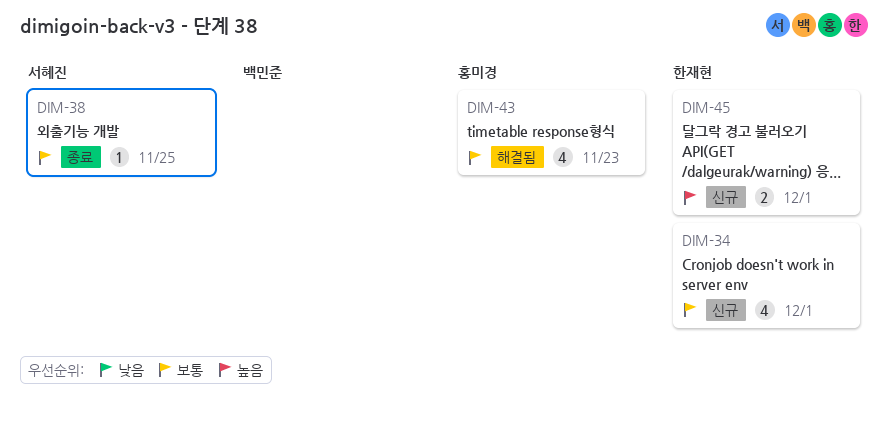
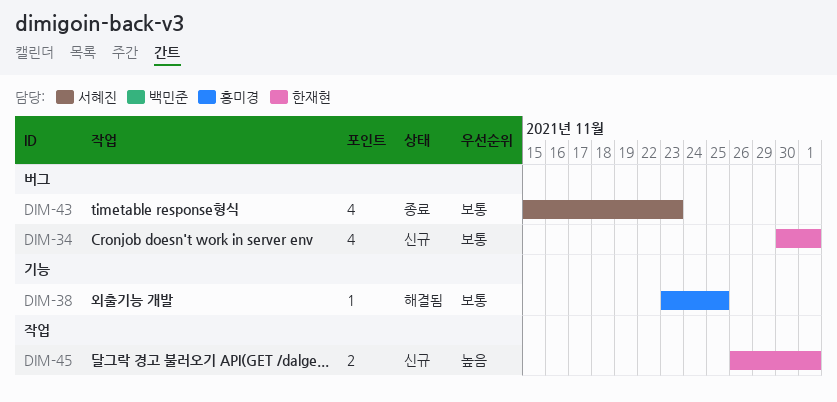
DIM-38, status: 종료 -> 해결됨
DIM-38, owner: 서혜진 -> 홍미경
DIM-43, status: 해결됨 -> 종료
DIM-43, owner: 홍미경 -> 서혜진

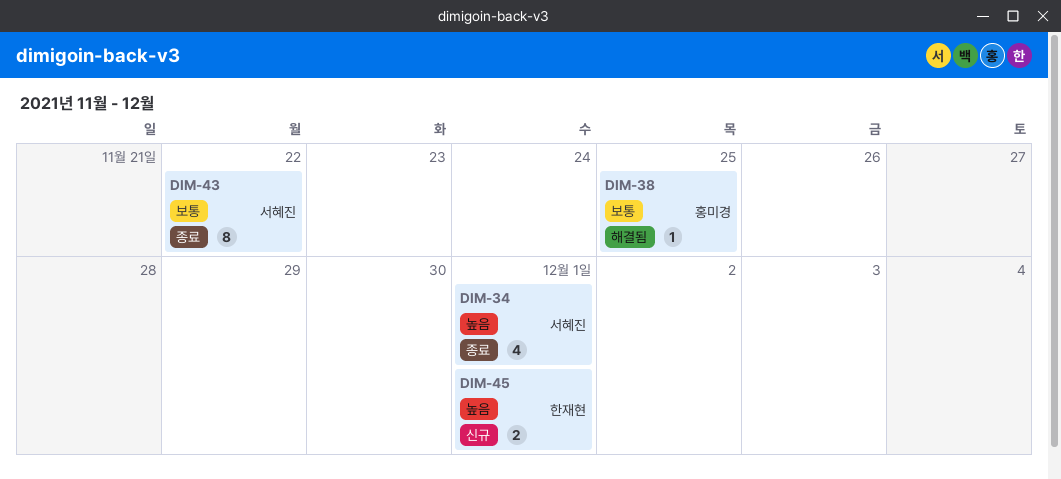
DIM-34, status: 신규 -> 종료
DIM-34, owner: 한재현 -> 서혜진
DIM-34, priority: 보통 -> 높음
DIM-43, estimate: 4 -> 8
DIM-43, due: Nov 23 -> Nov 22

